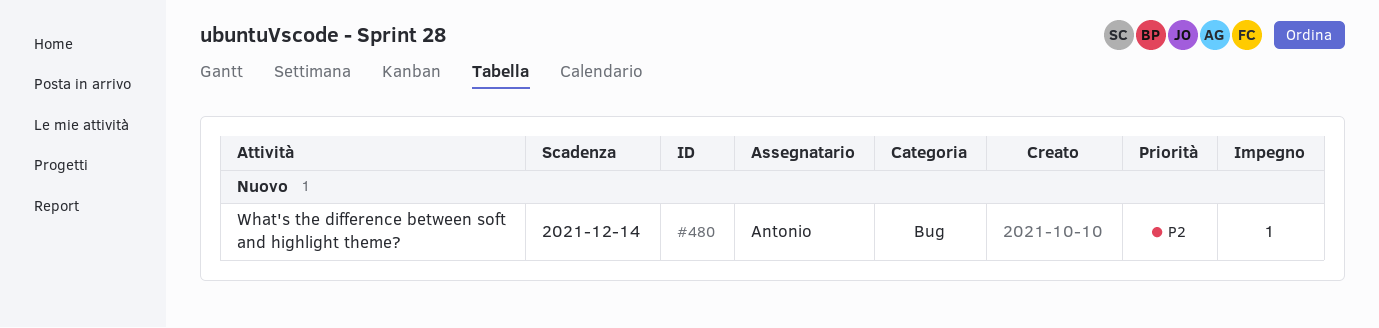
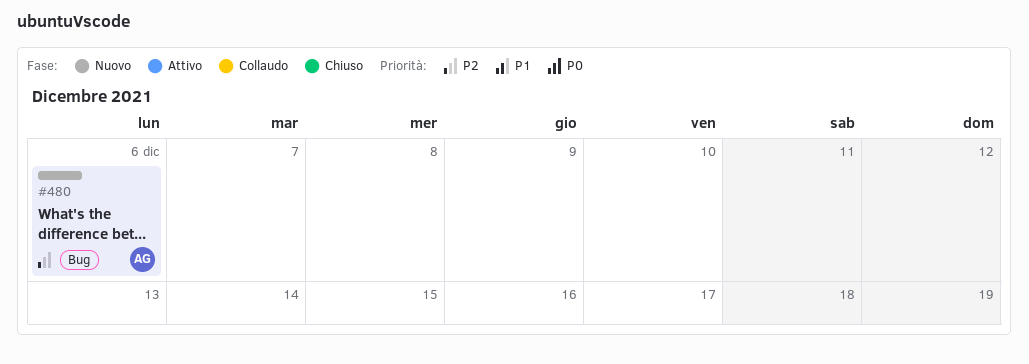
#480, due: Dec 14 -> Dec 6

